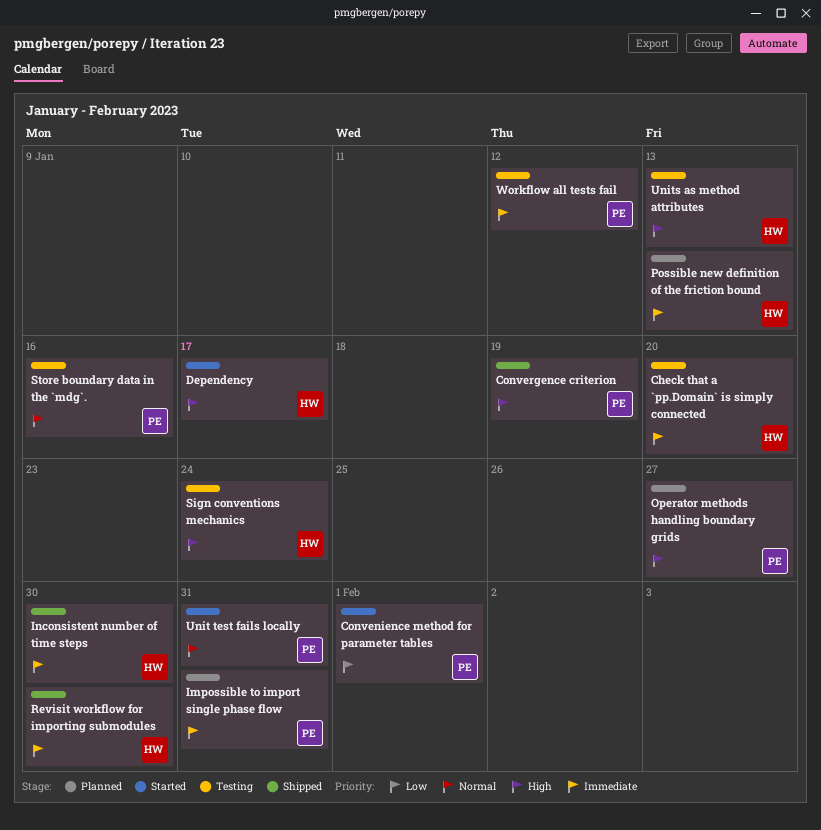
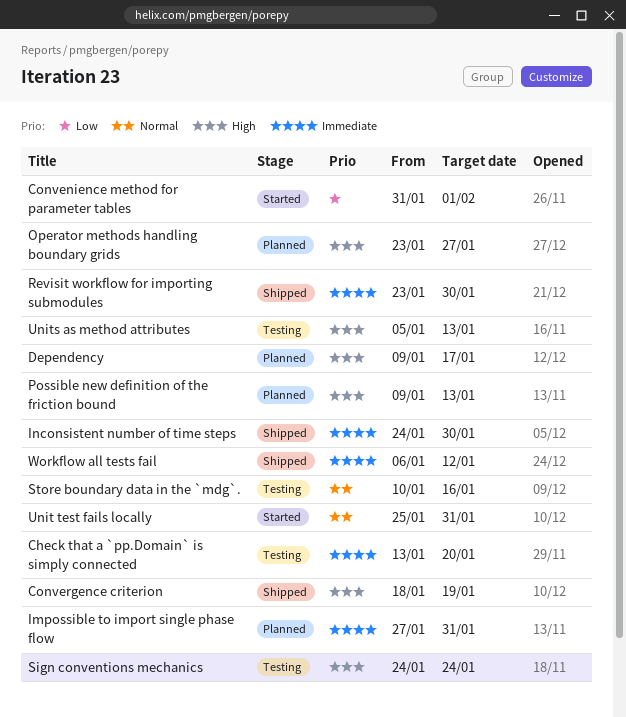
Dependency, status: Started -> Planned
Possible new definition of the friction bound, priority: Immediate -> High
Workflow all tests fail, status: Testing -> Shipped

